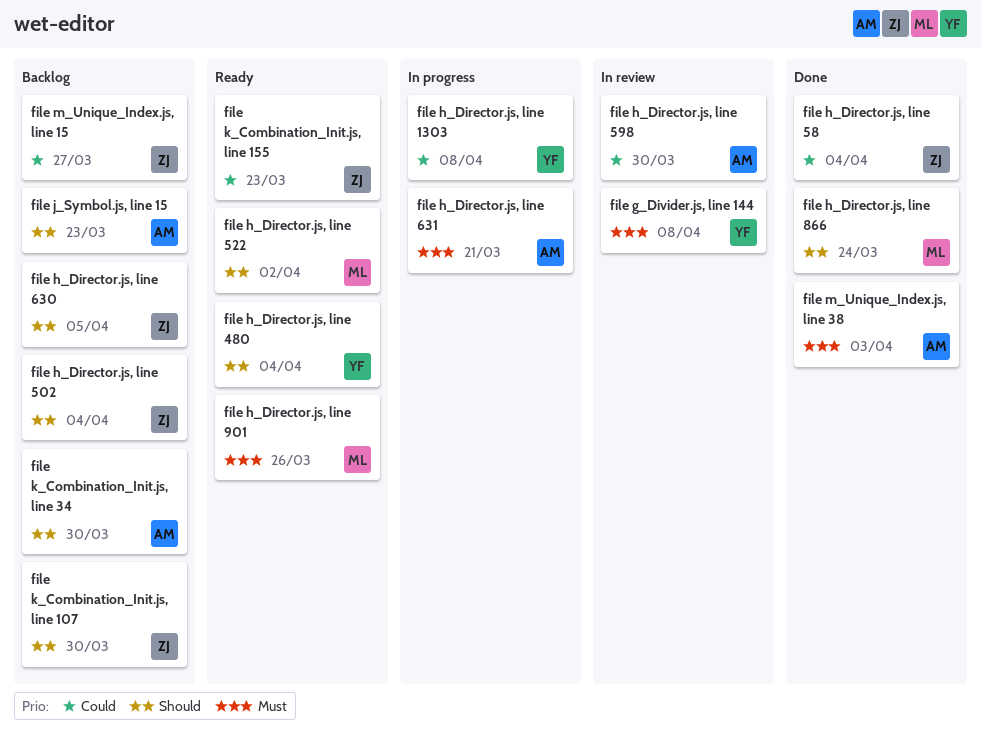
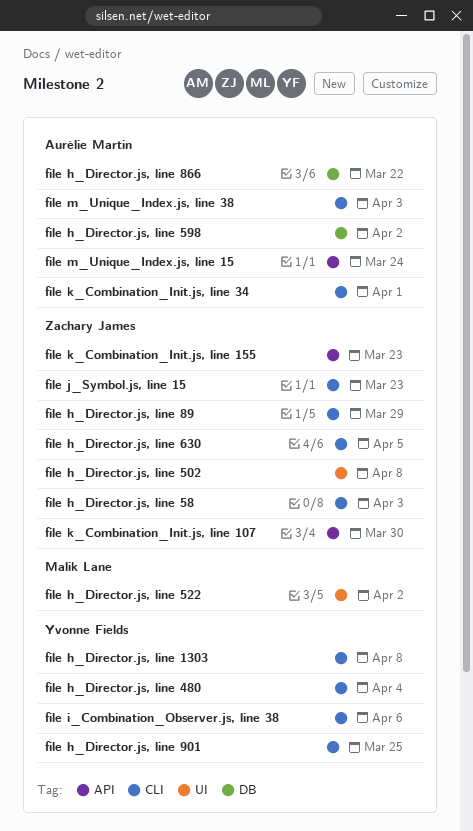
file g_Divider.js, line 144: present -> none
file h_Director.js, line 502, due: Apr 4 -> Apr 8
file h_Director.js, line 58, due: Apr 4 -> Apr 3
file h_Director.js, line 598, due: Mar 30 -> Apr 2
file h_Director.js, line 631: present -> none
file h_Director.js, line 866, owner: Malik Lane -> Aurélie Martin
file h_Director.js, line 866, due: Mar 24 -> Mar 22
file h_Director.js, line 89: none -> present
file h_Director.js, line 901, owner: Malik Lane -> Yvonne Fields
file h_Director.js, line 901, due: Mar 26 -> Mar 25
file i_Combination_Observer.js, line 38: none -> present
file j_Symbol.js, line 15, owner: Aurélie Martin -> Zachary James
file k_Combination_Init.js, line 34, due: Mar 30 -> Apr 1
file m_Unique_Index.js, line 15, owner: Zachary James -> Aurélie Martin
file m_Unique_Index.js, line 15, due: Mar 27 -> Mar 24

